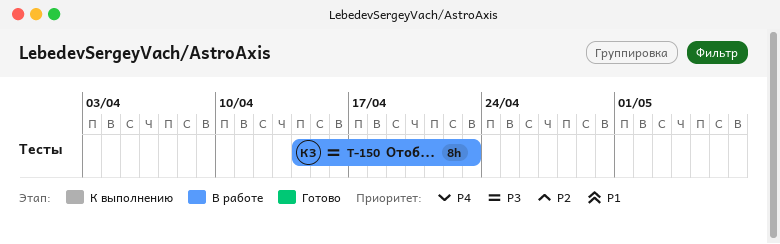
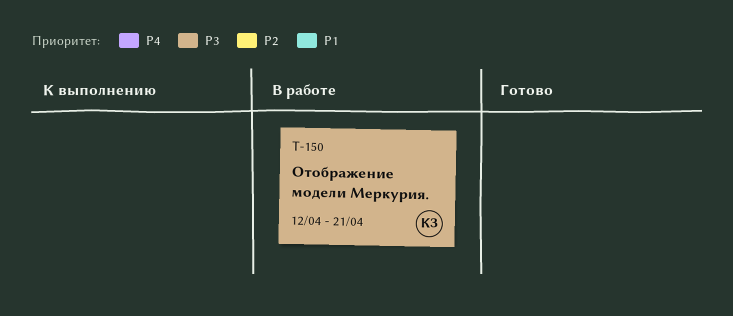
T-150, start: Apr 14 -> Apr 12
T-150, due: Apr 23 -> Apr 21

